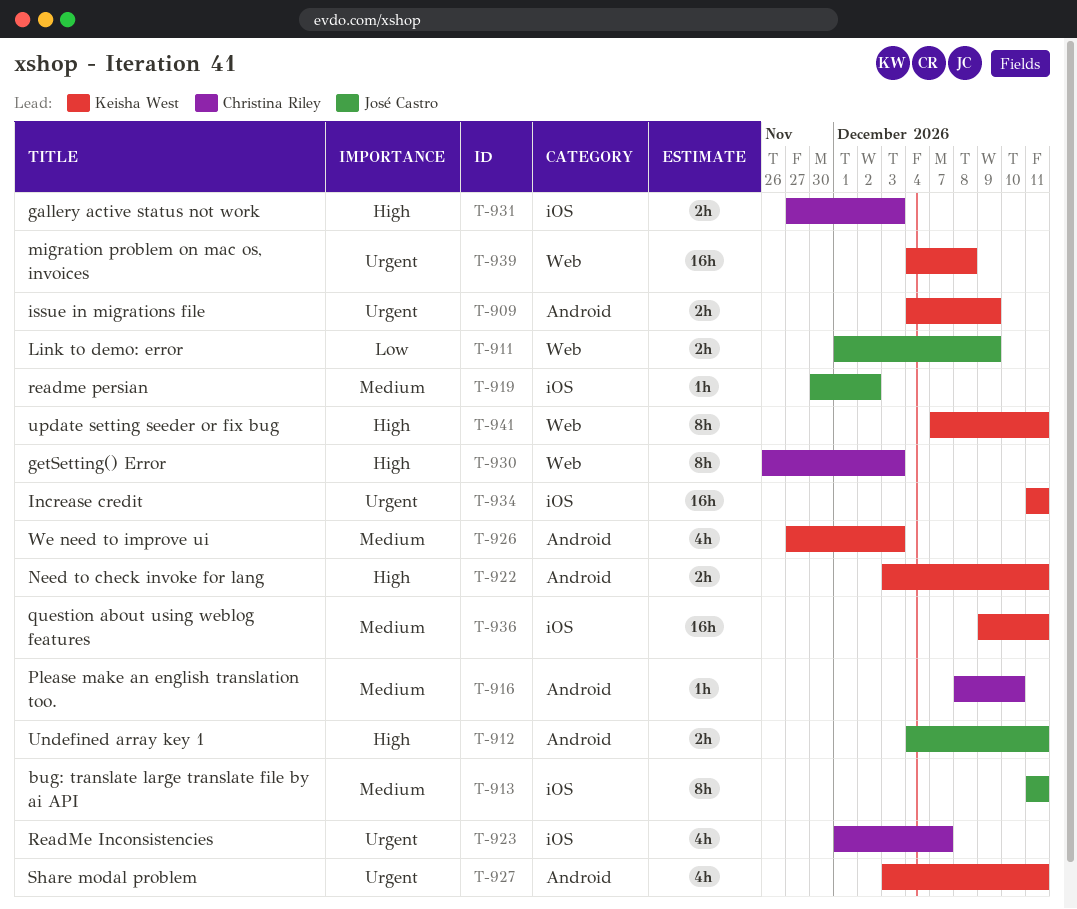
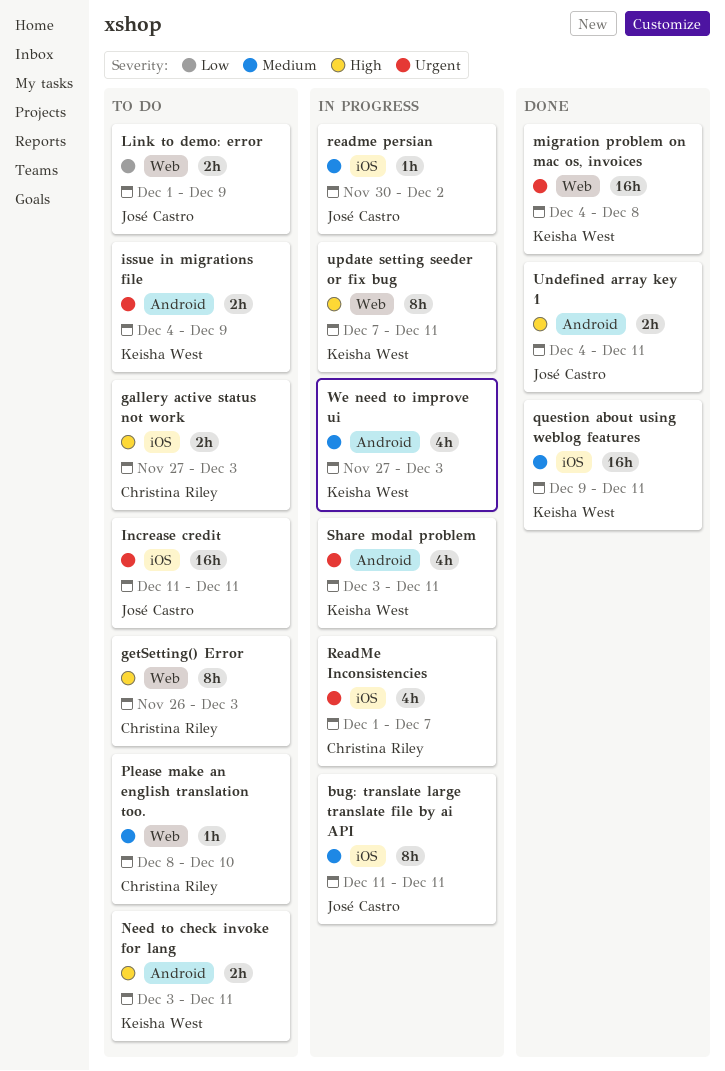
Increase credit, owner: Keisha West -> José Castro
Please make an english translation too., label: Android -> Web

